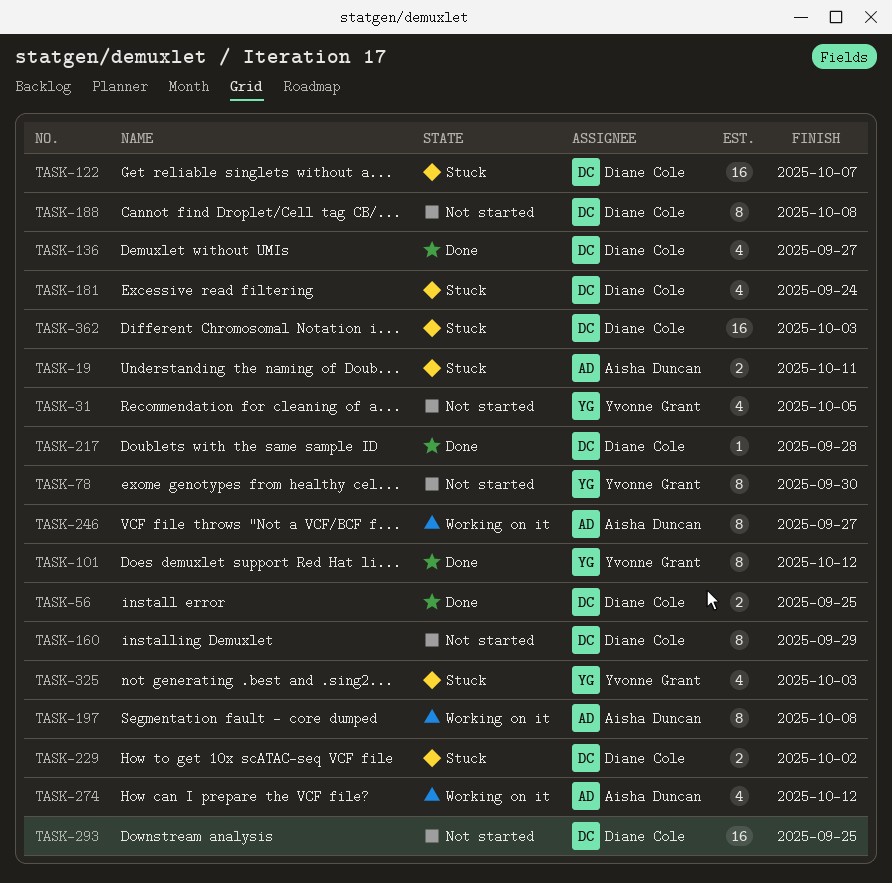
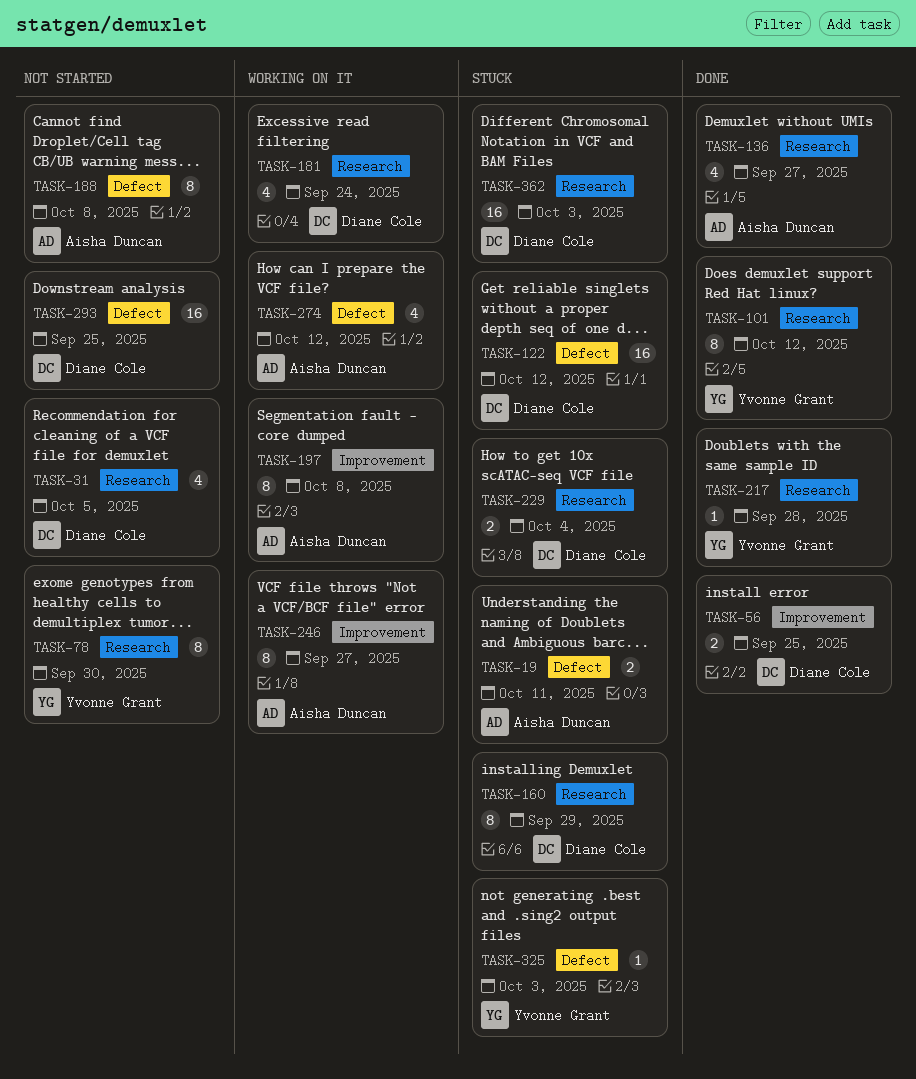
TASK-31, owner: Yvonne Grant -> Diane Cole
TASK-122, due: Oct 7 -> Oct 12
TASK-136, owner: Diane Cole -> Aisha Duncan
TASK-160, status: Not started -> Stuck
TASK-181, status: Stuck -> Working on it
TASK-188, owner: Diane Cole -> Aisha Duncan
TASK-217, owner: Diane Cole -> Yvonne Grant
TASK-229, due: Oct 2 -> Oct 4
TASK-325, estimate: 4 -> 1

